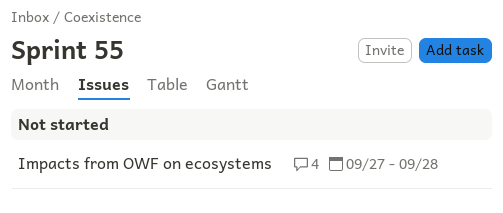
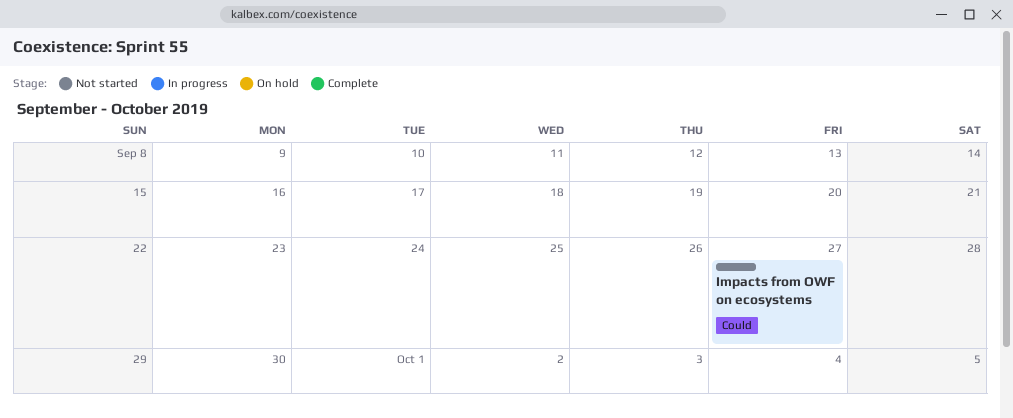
Impacts from OWF on ecosystems, due: Sep 28 -> Sep 27

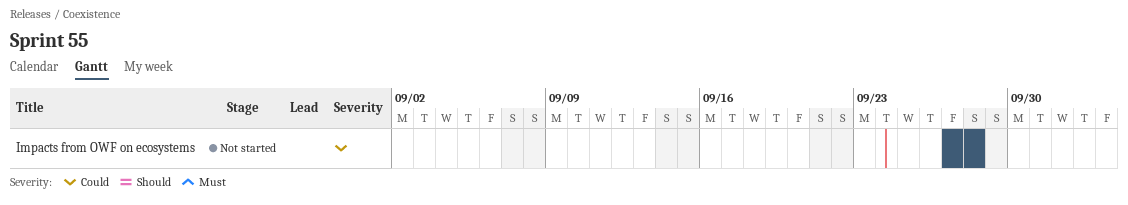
Impacts from OWF on ecosystems, due: Sep 27 -> Sep 28

